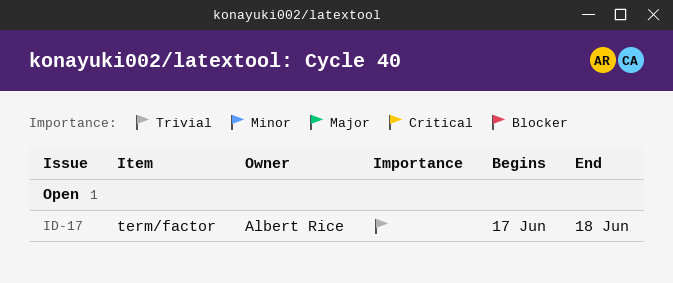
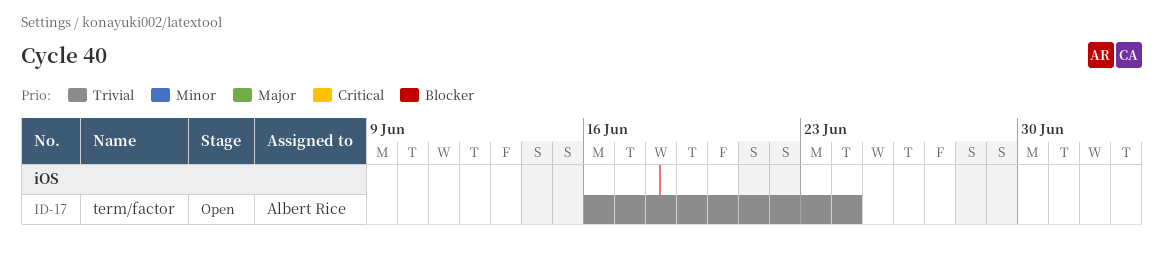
ID-17, start: Jun 17 -> Jun 16
ID-17, due: Jun 18 -> Jun 24

